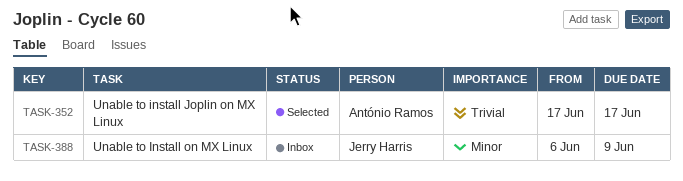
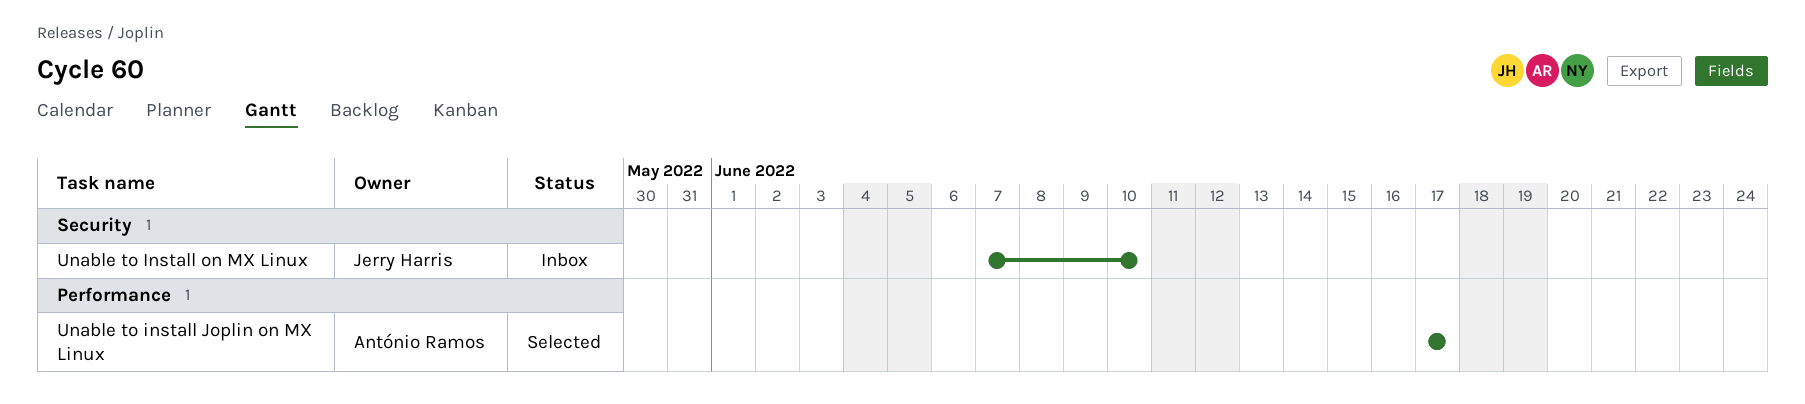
Unable to Install on MX Linux, start: Jun 6 -> Jun 7
Unable to Install on MX Linux, due: Jun 9 -> Jun 10

